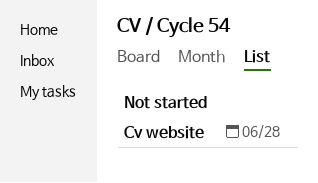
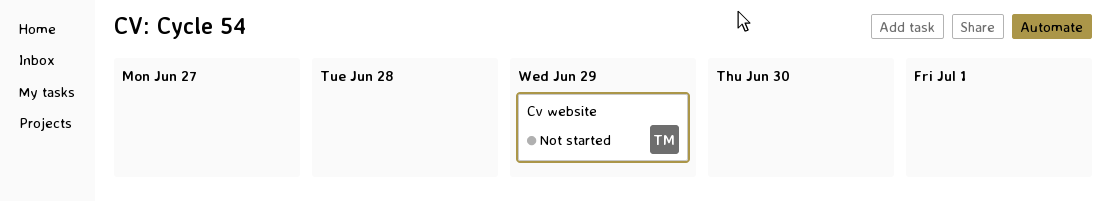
Cv website, due: Jun 28 -> Jun 29

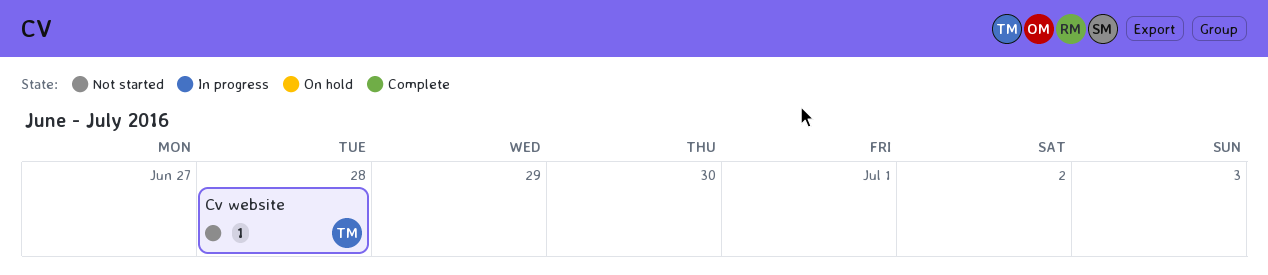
Cv website, due: Jun 29 -> Jun 28

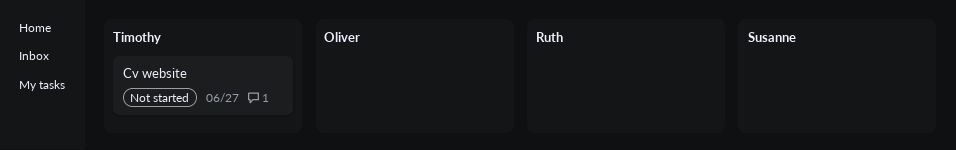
Cv website, due: Jun 28 -> Jun 27

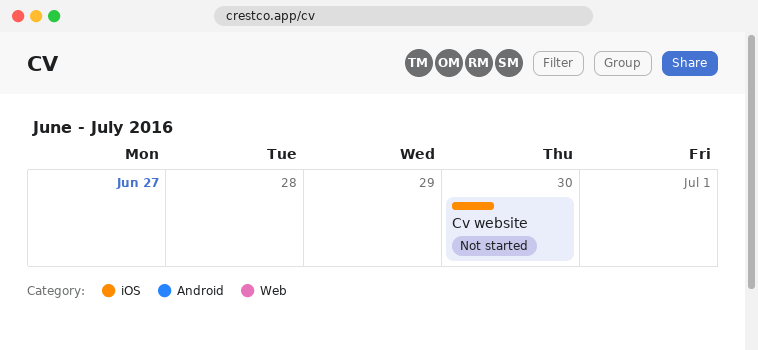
Cv website, due: Jun 27 -> Jun 30

